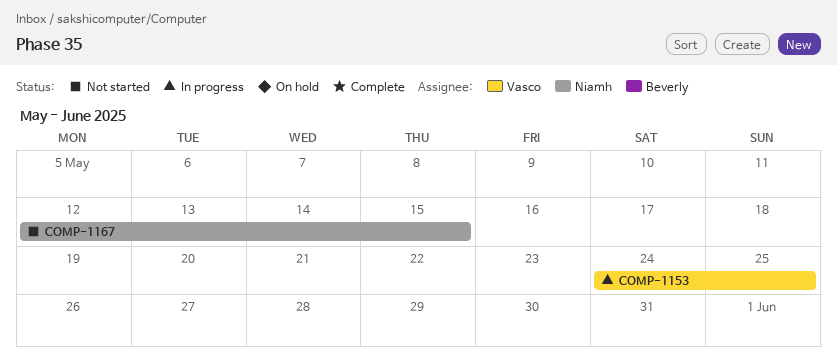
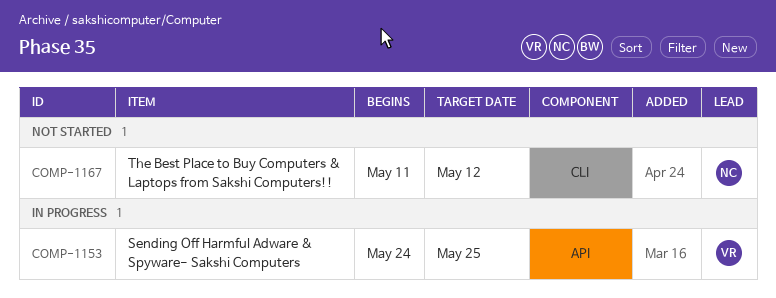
COMP-1167, start: May 12 -> May 11
COMP-1167, due: May 15 -> May 12

